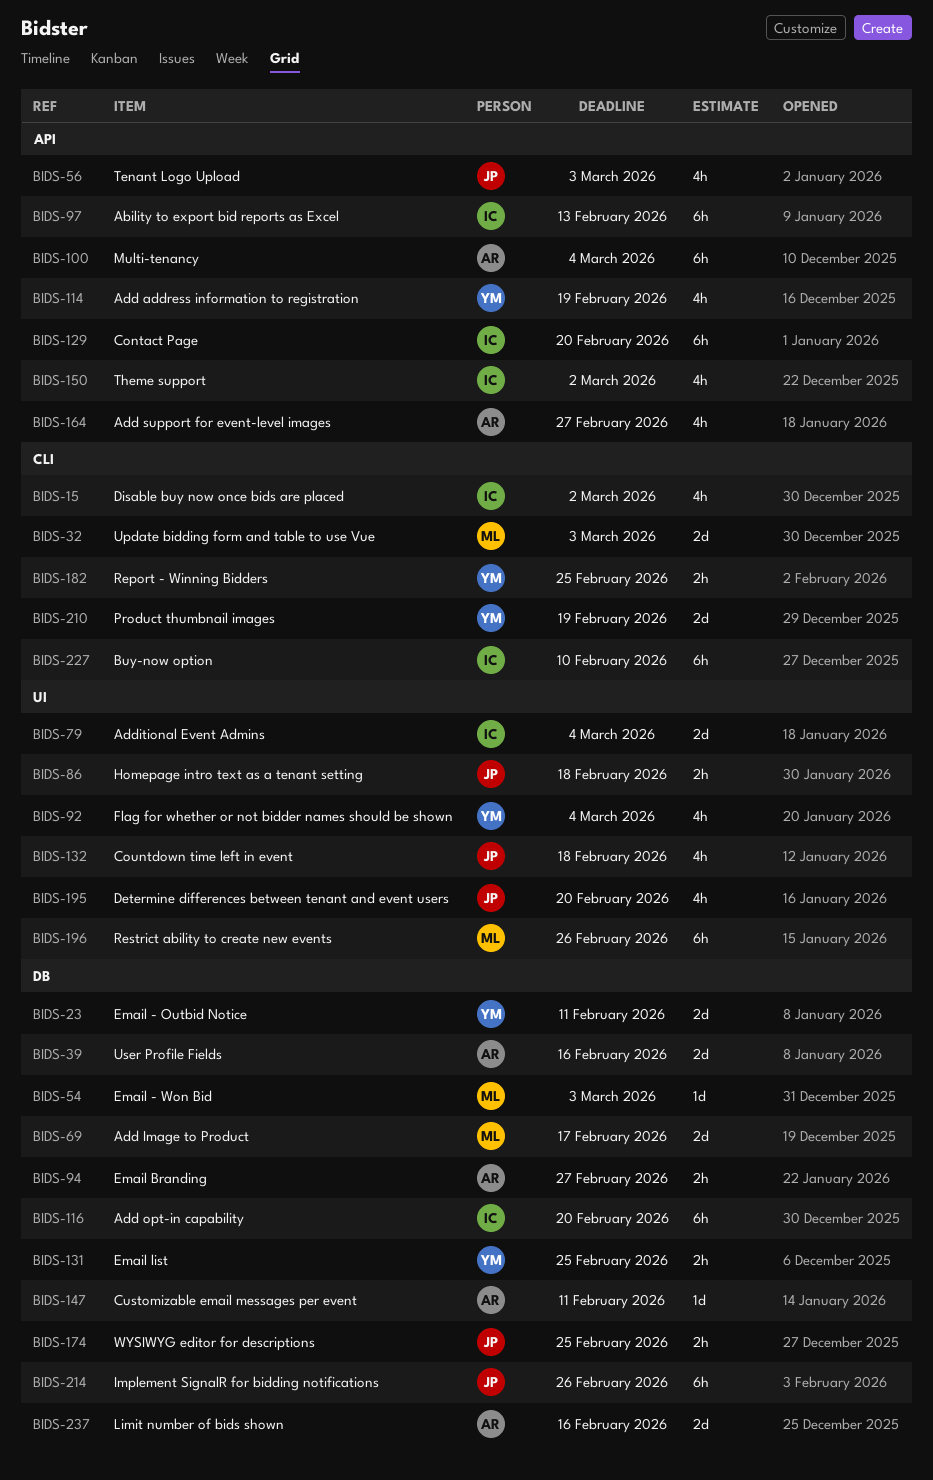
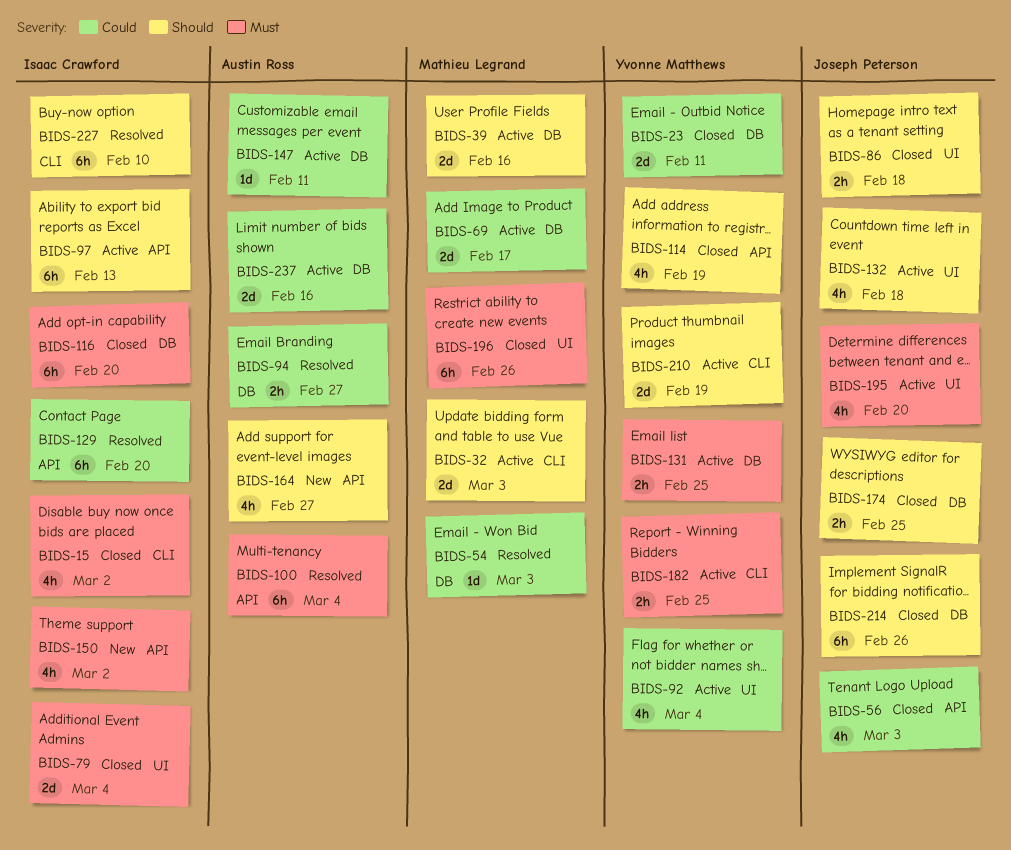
BIDS-39, owner: Austin Ross -> Mathieu Legrand

